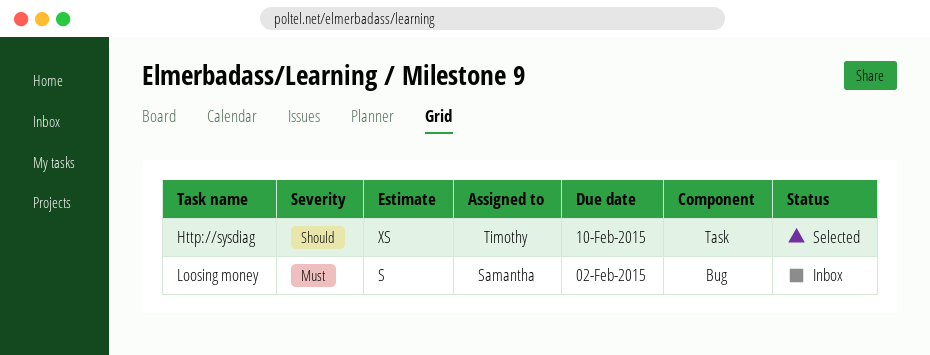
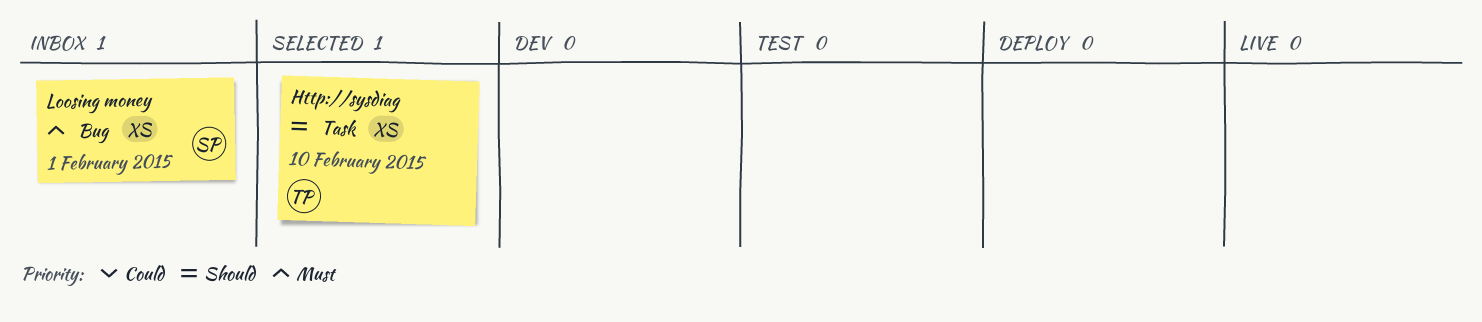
Loosing money, estimate: S -> XS
Loosing money, due: Feb 2 -> Feb 1

